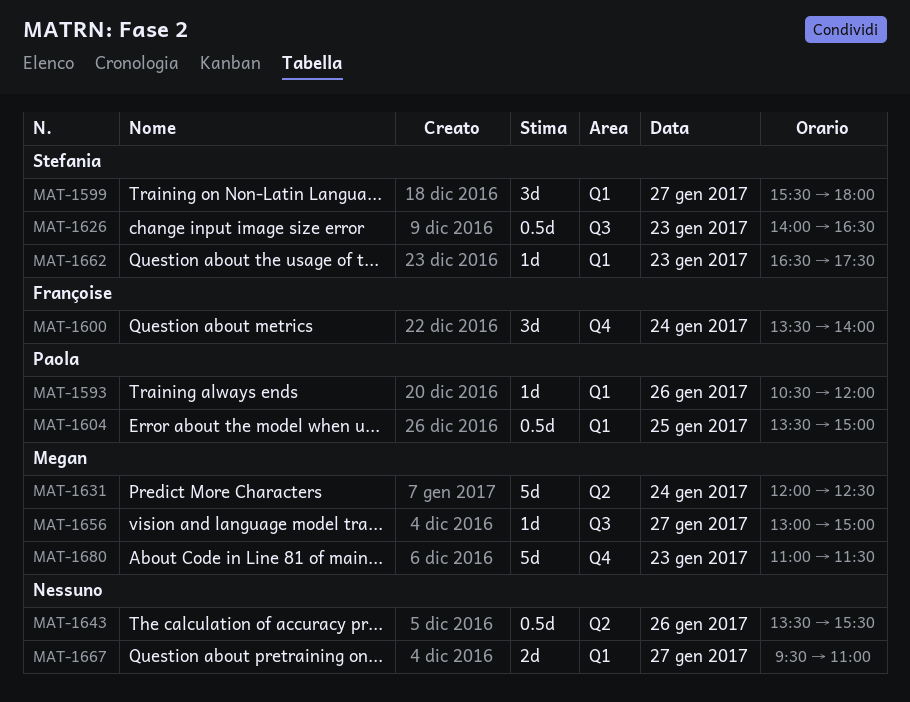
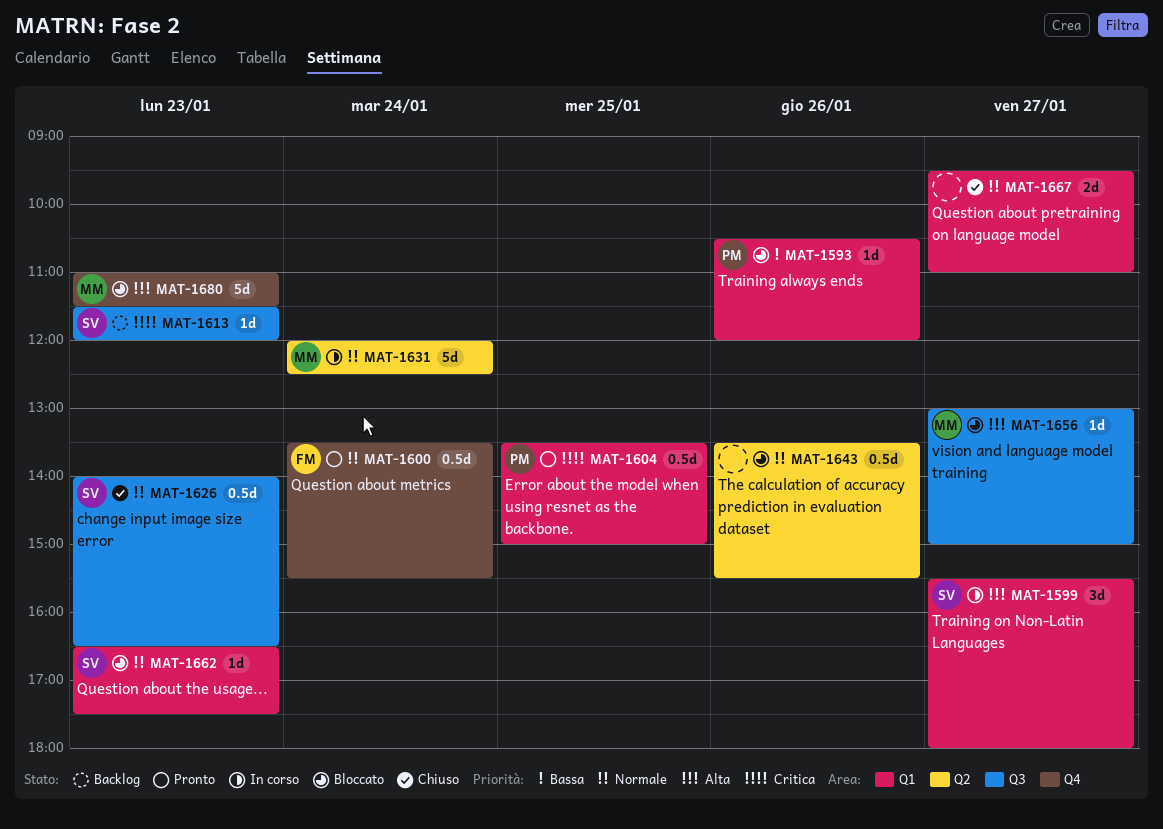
MAT-1600, estimate: 3d -> 0.5d
MAT-1600, ends: 14:00 -> 15:30
MAT-1613: none -> present

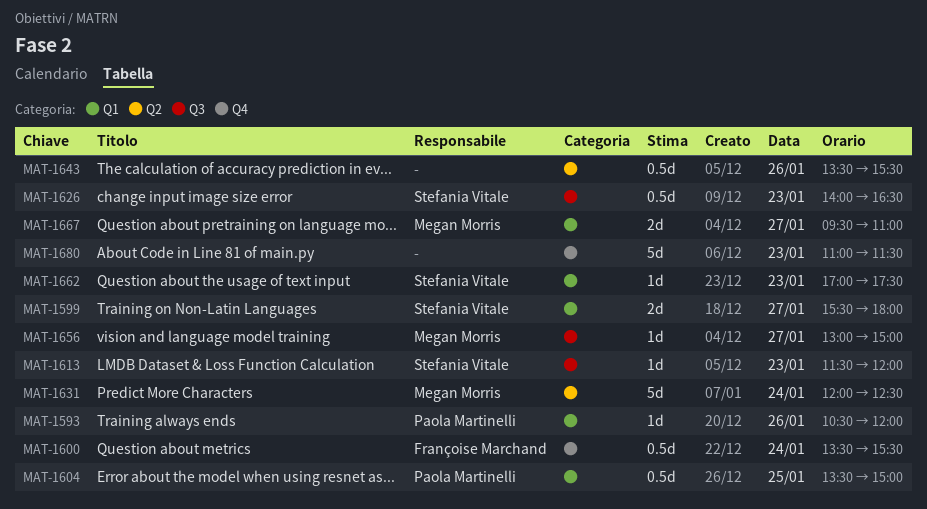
MAT-1599, estimate: 3d -> 2d
MAT-1662, begins: 16:30 -> 17:00
MAT-1667, owner: none -> Megan Morris
MAT-1680, owner: Megan Morris -> none

